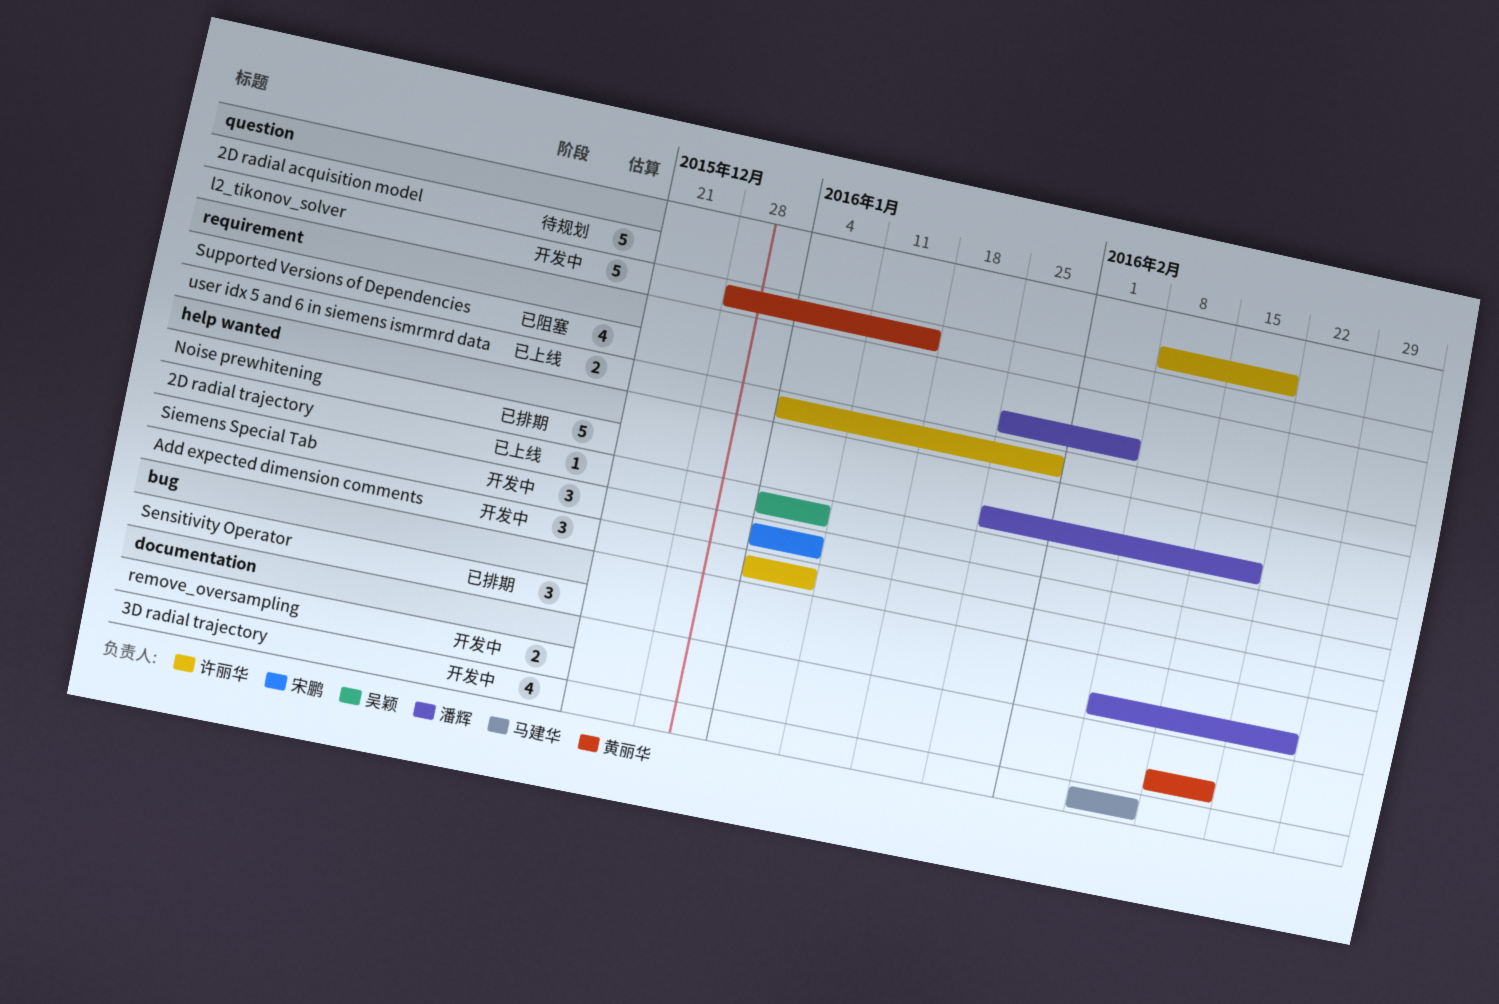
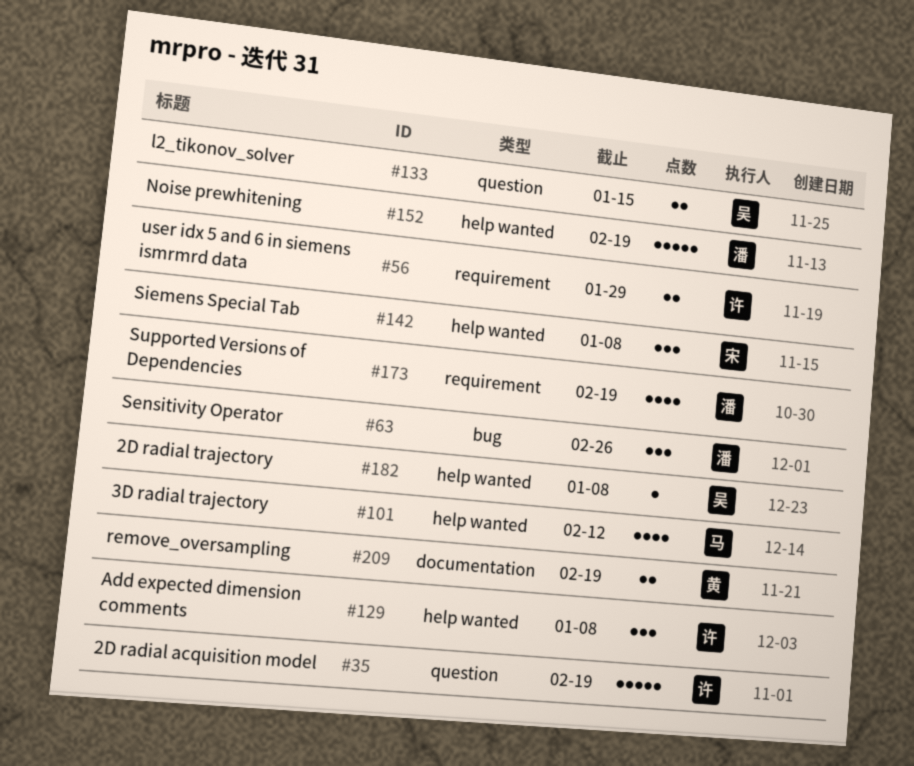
3D radial trajectory, label: documentation -> help wanted
l2_tikonov_solver, owner: 黄丽华 -> 吴颖
l2_tikonov_solver, estimate: 5 -> 2
Supported Versions of Dependencies, due: Feb 5 -> Feb 19

